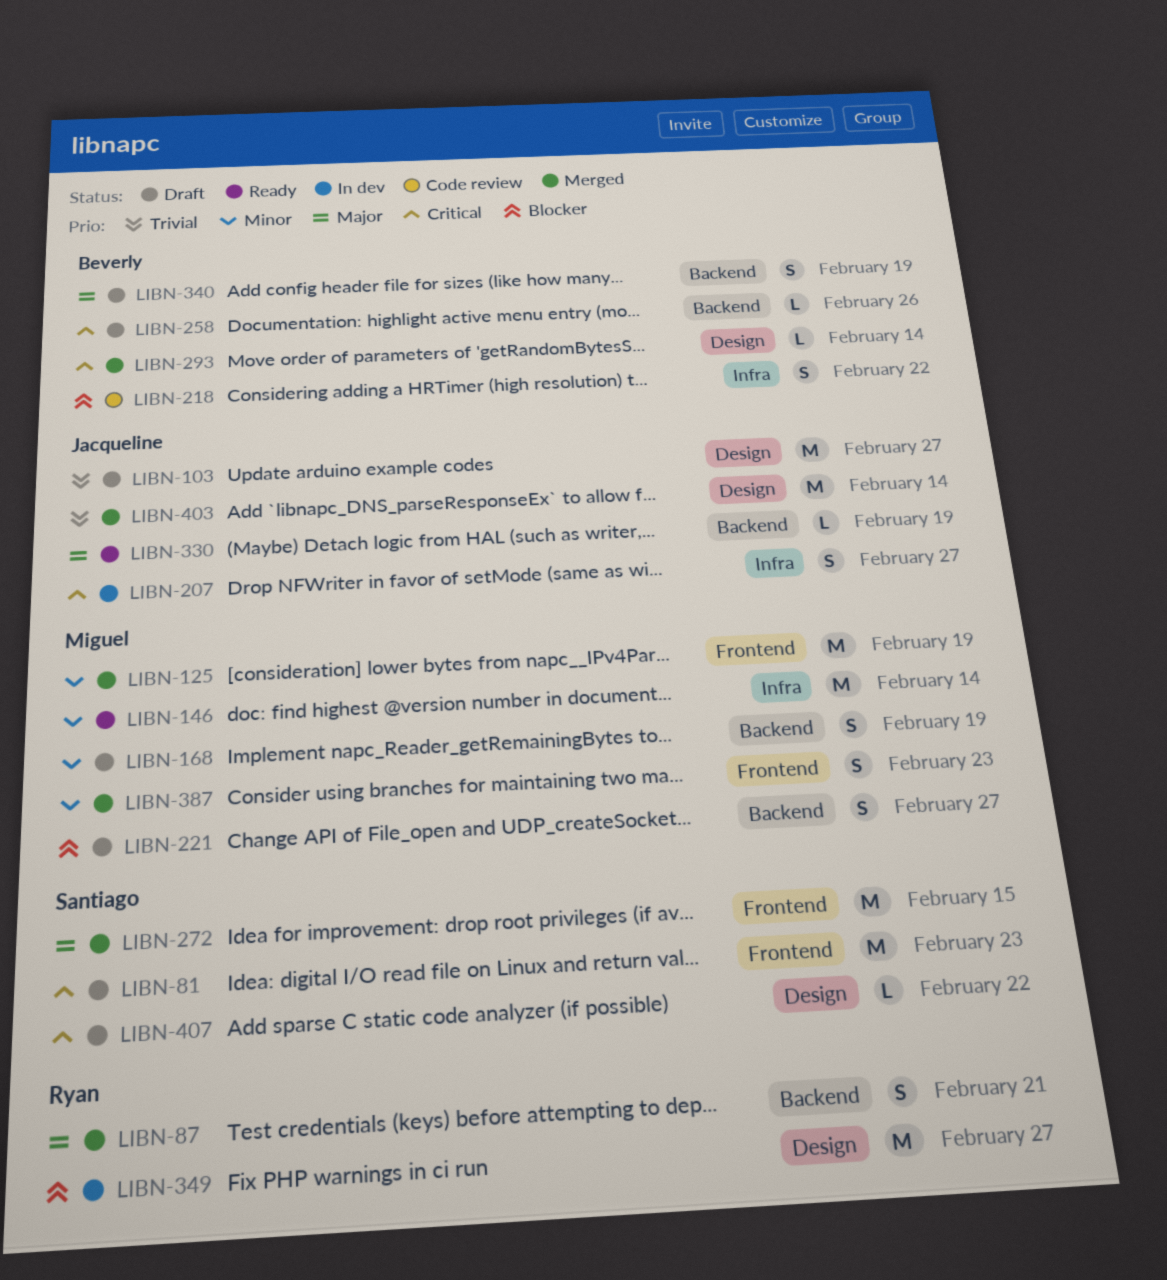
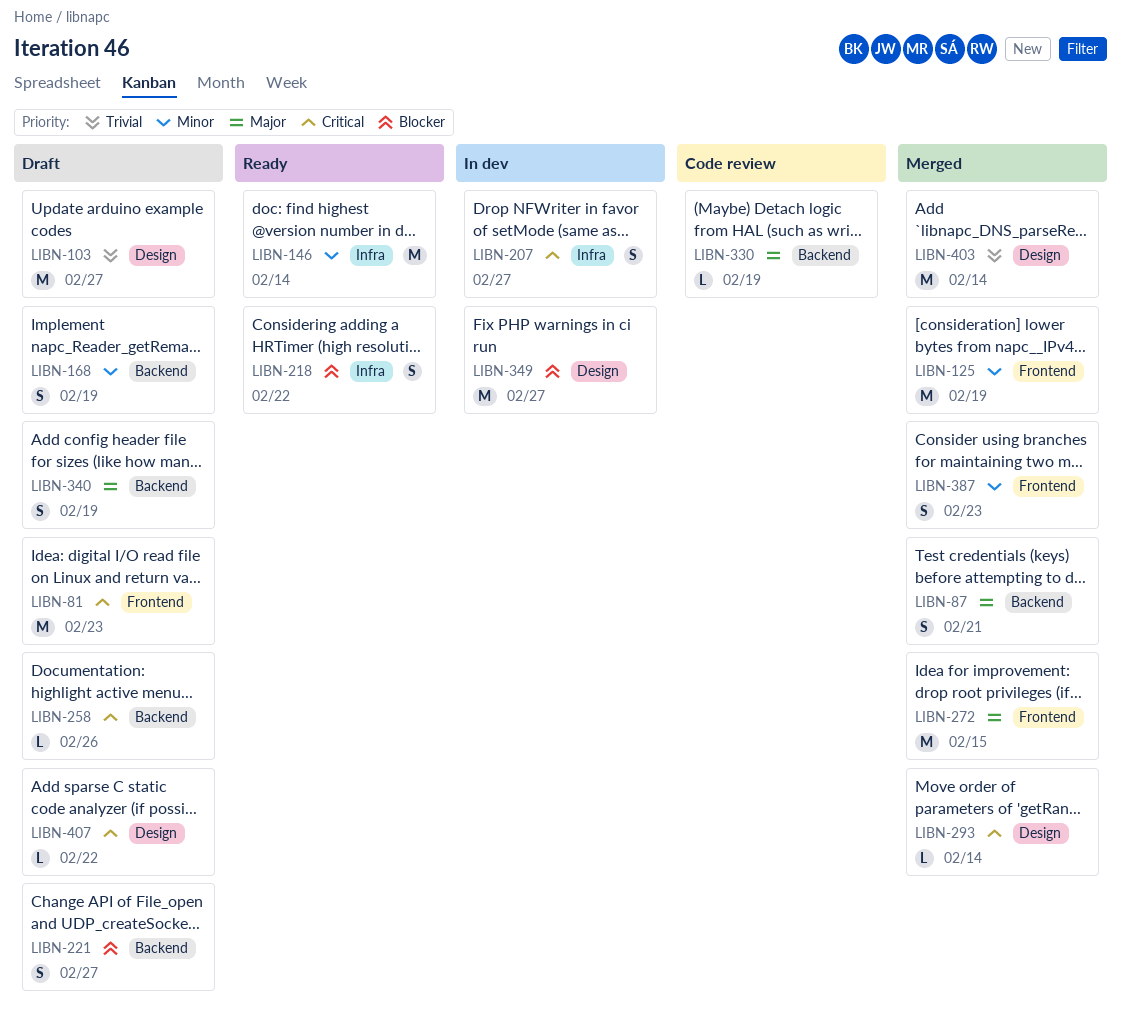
LIBN-218, status: Code review -> Ready
LIBN-330, status: Ready -> Code review

